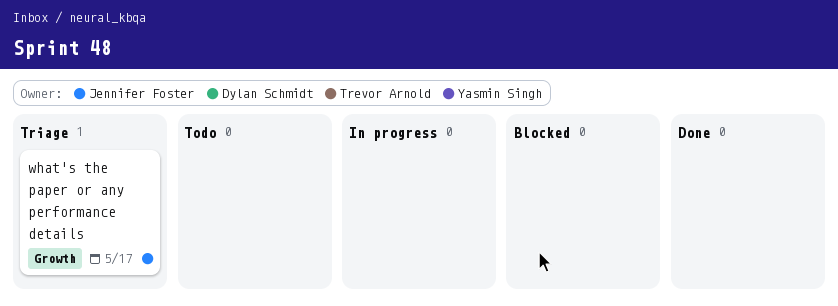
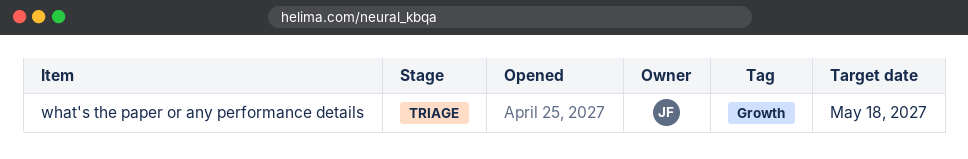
what's the paper or any performance details, due: May 17 -> May 18

